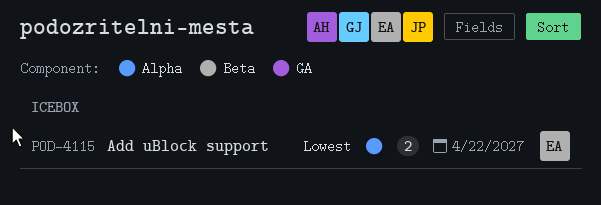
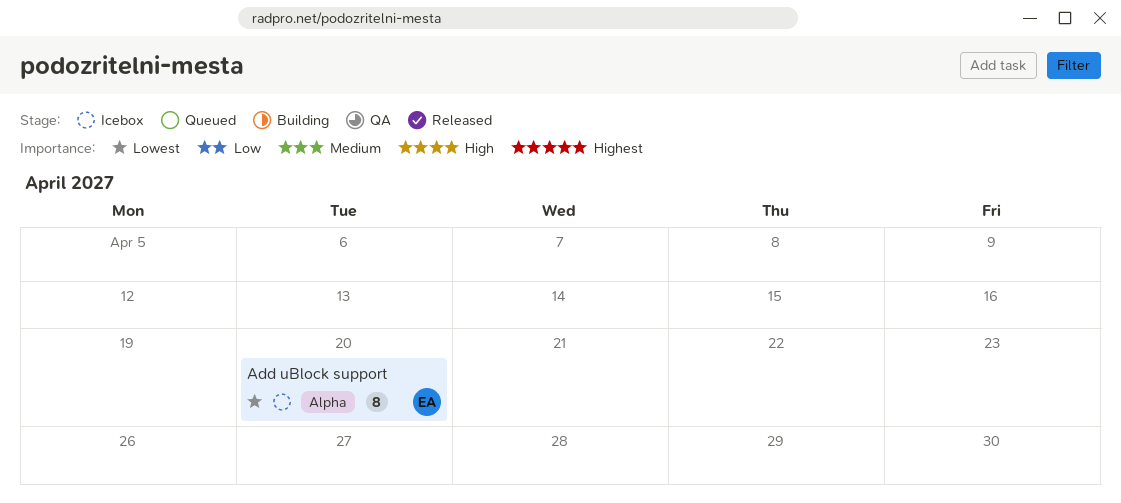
Add uBlock support, estimate: 2 -> 8
Add uBlock support, due: Apr 22 -> Apr 20

